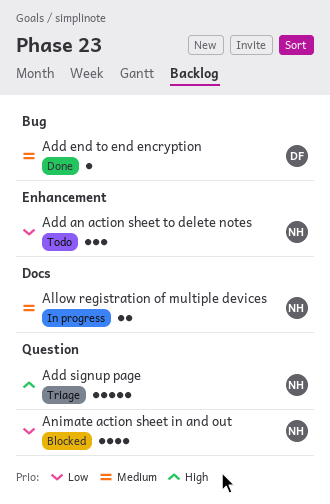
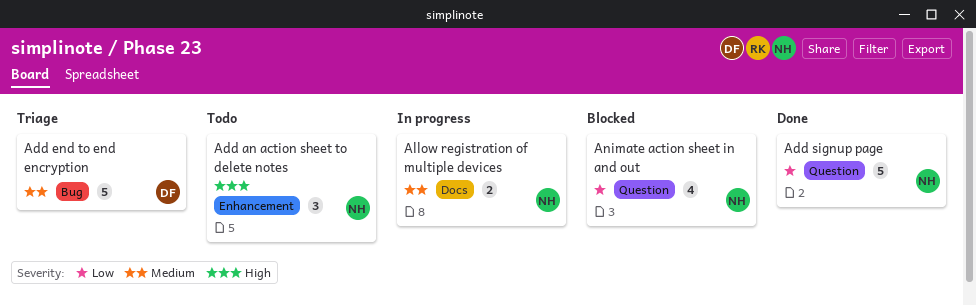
Add an action sheet to delete notes, priority: Low -> High
Add end to end encryption, status: Done -> Triage
Add end to end encryption, estimate: 1 -> 5
Add signup page, status: Triage -> Done
Add signup page, priority: High -> Low

